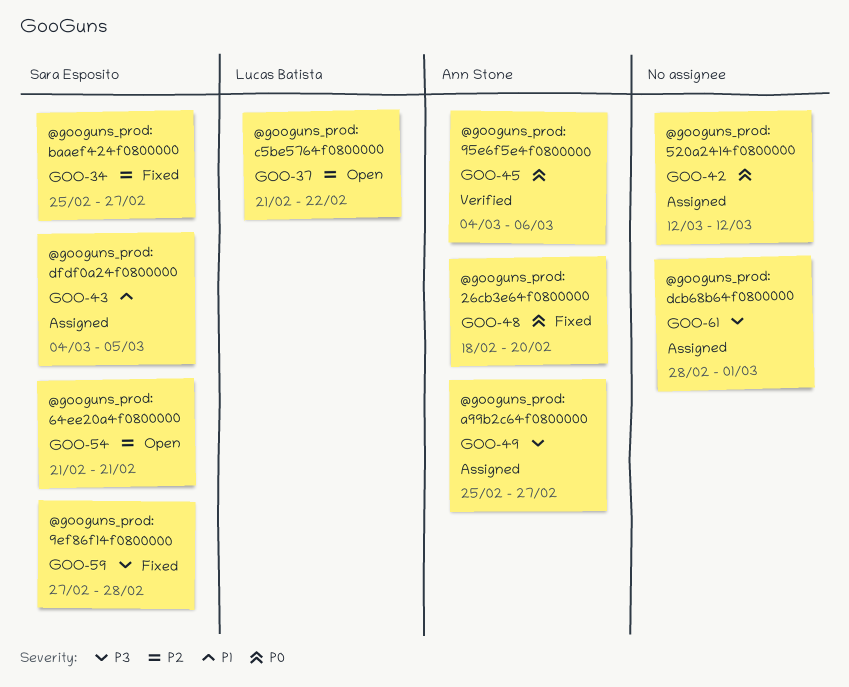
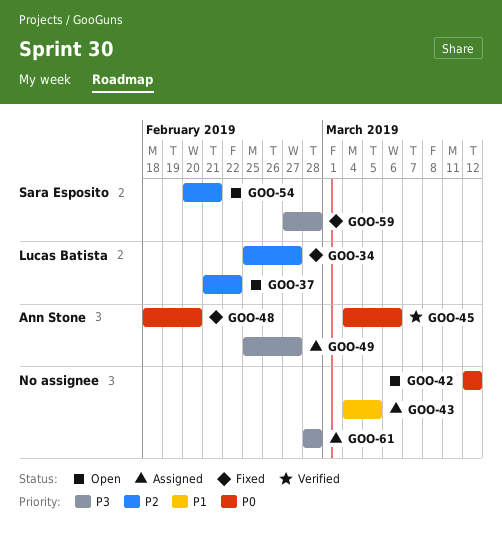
GOO-34, owner: Sara Esposito -> Lucas Batista
GOO-42, status: Assigned -> Open
GOO-43, owner: Sara Esposito -> none
GOO-54, start: Feb 21 -> Feb 20
GOO-61, due: Mar 1 -> Feb 28

